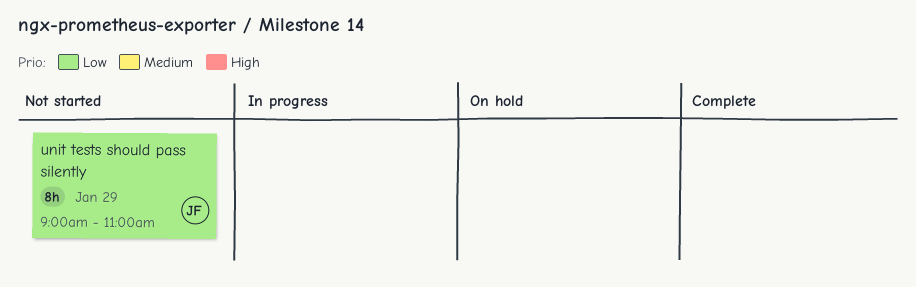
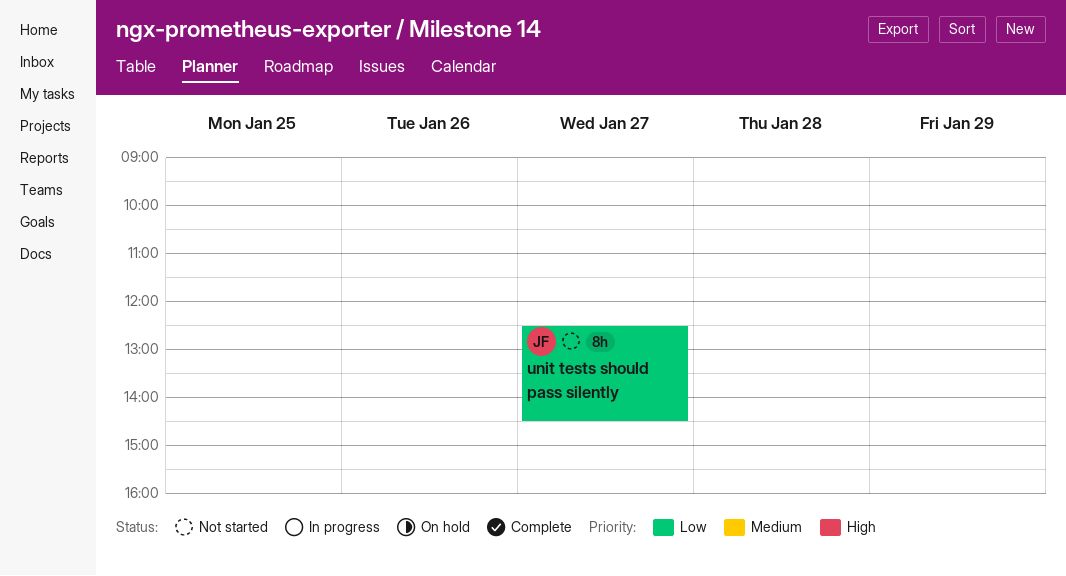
unit tests should pass silently, day: Jan 29 -> Jan 27
unit tests should pass silently, begins: 09:00 -> 12:30
unit tests should pass silently, ends: 11:00 -> 14:30

